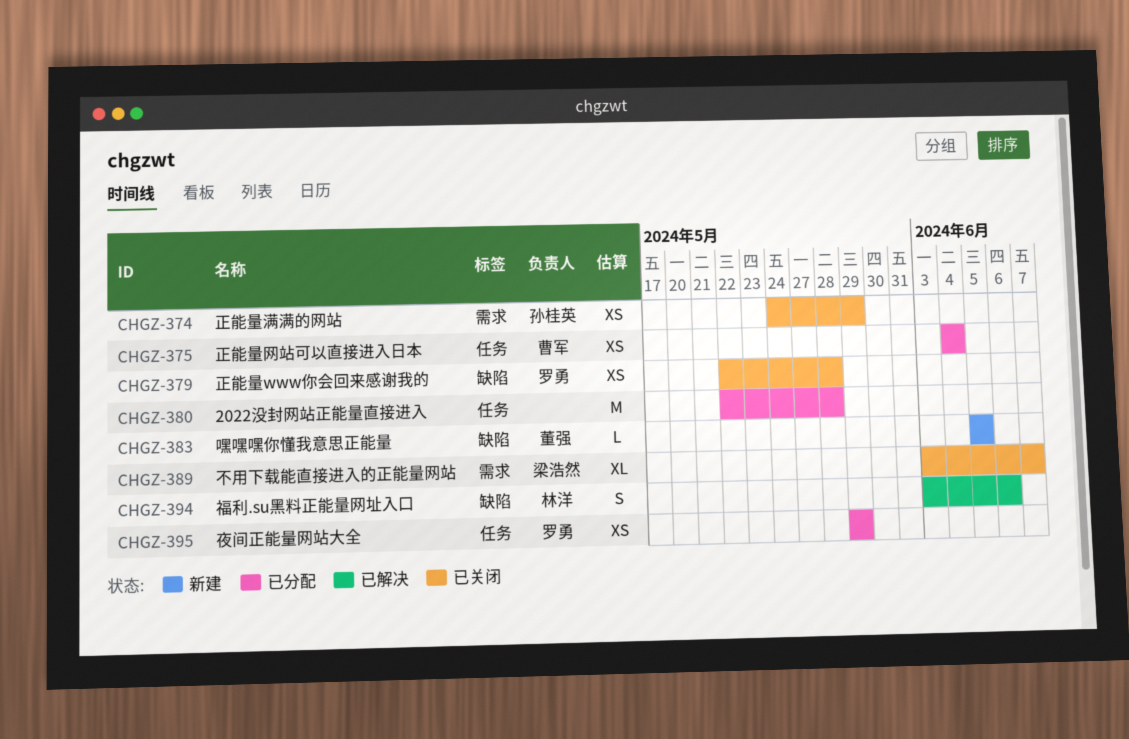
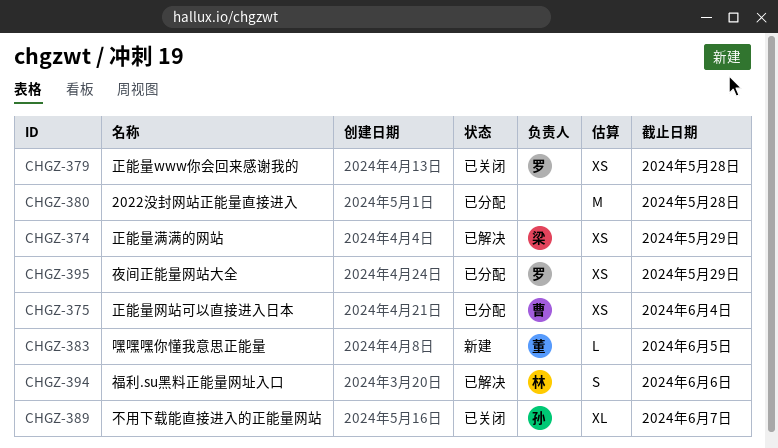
CHGZ-374, status: 已关闭 -> 已解决
CHGZ-374, owner: 孙桂英 -> 梁浩然
CHGZ-389, owner: 梁浩然 -> 孙桂英

